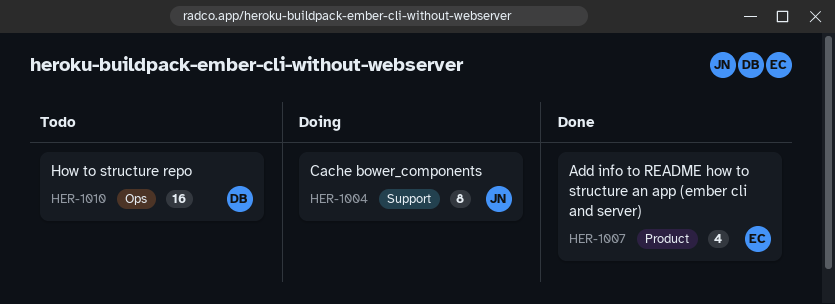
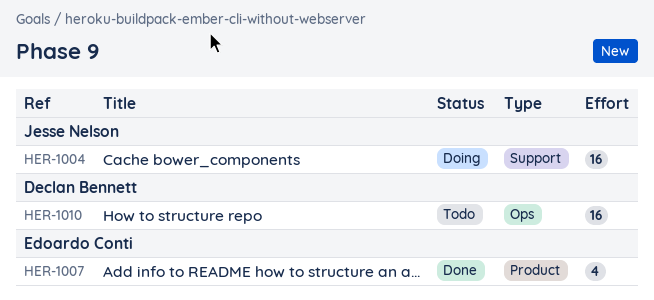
HER-1004, estimate: 8 -> 16

